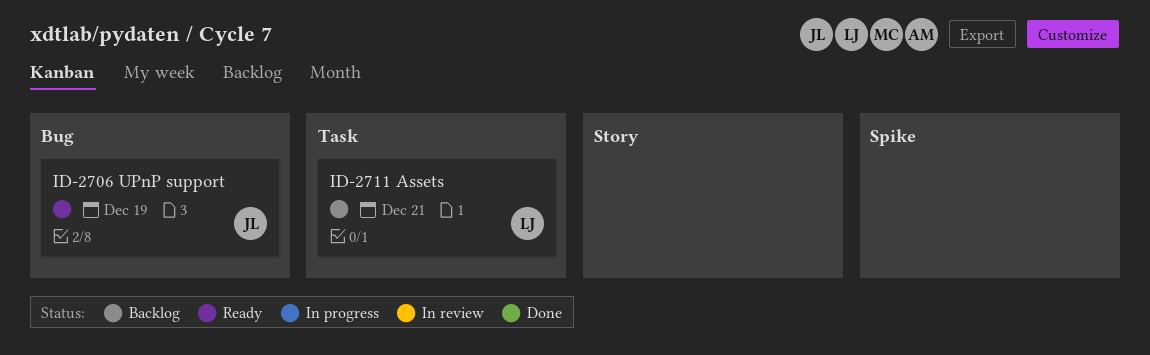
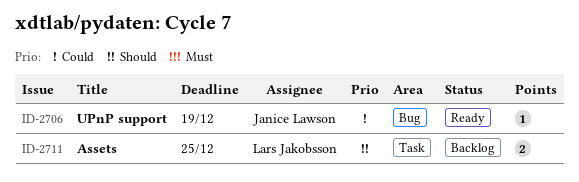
ID-2711, due: Dec 21 -> Dec 25

